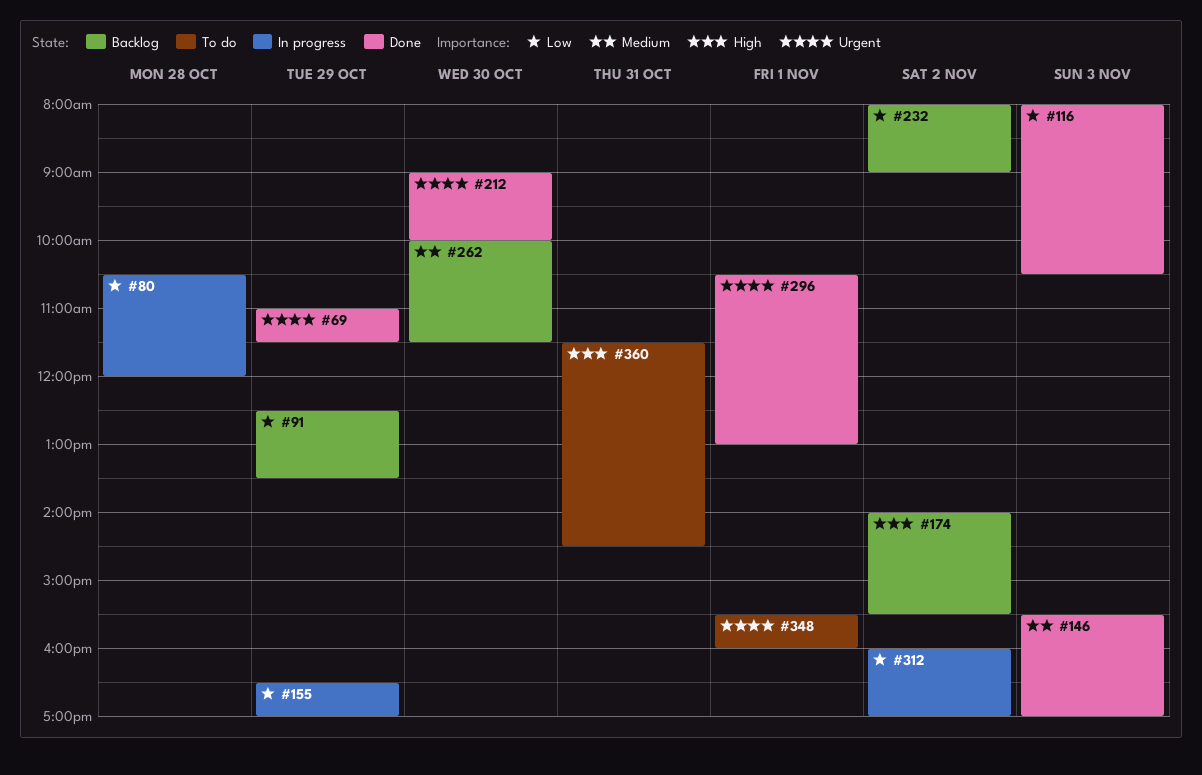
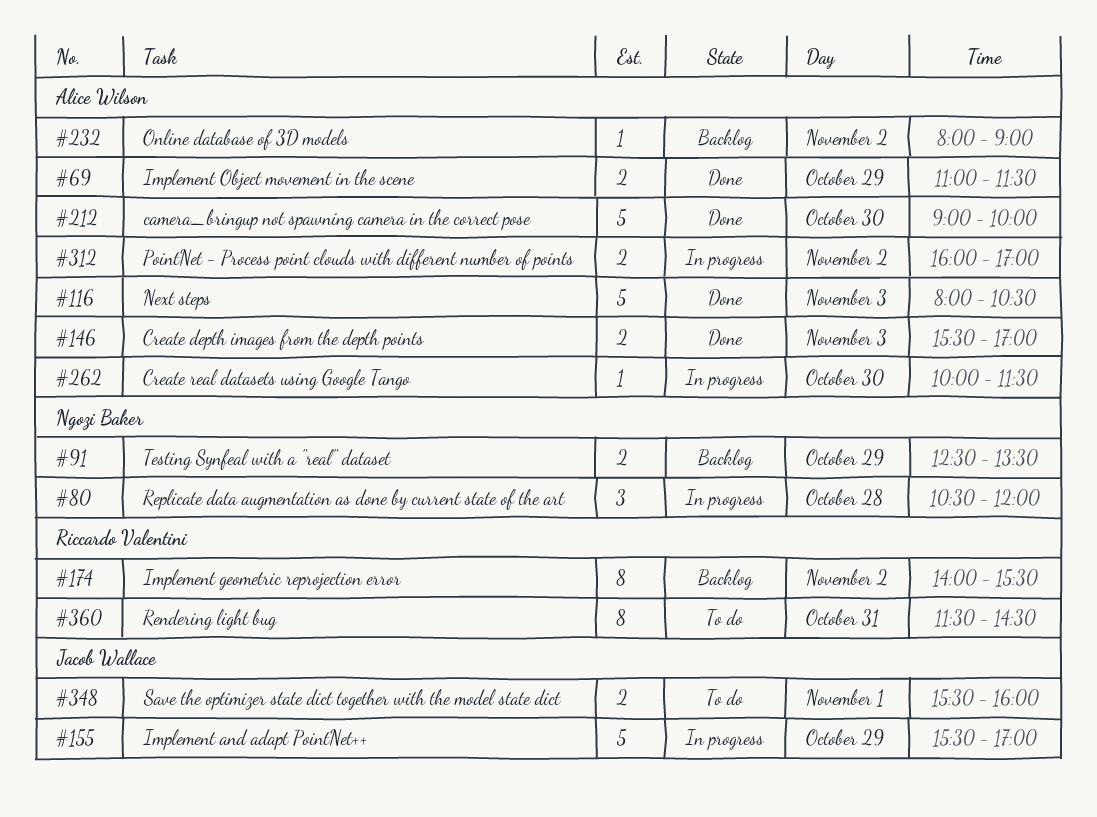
#155, begins: 16:30 -> 15:30
#262, status: Backlog -> In progress
#296: present -> none

